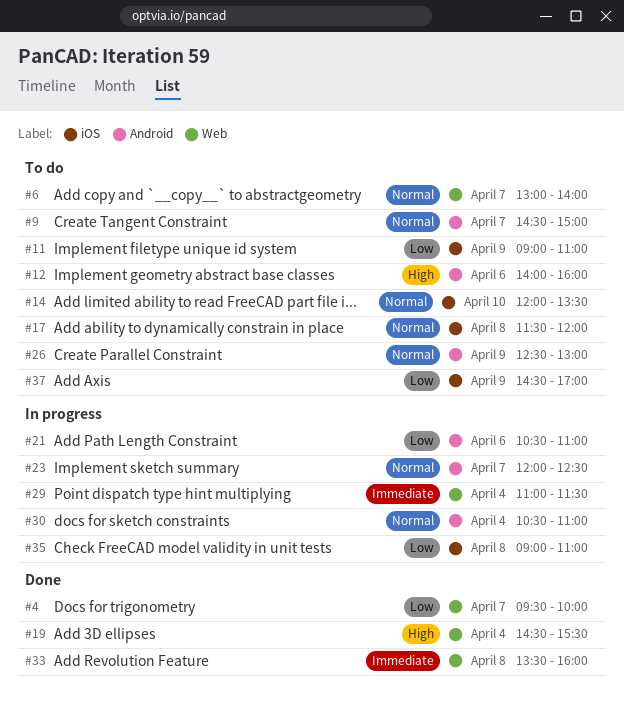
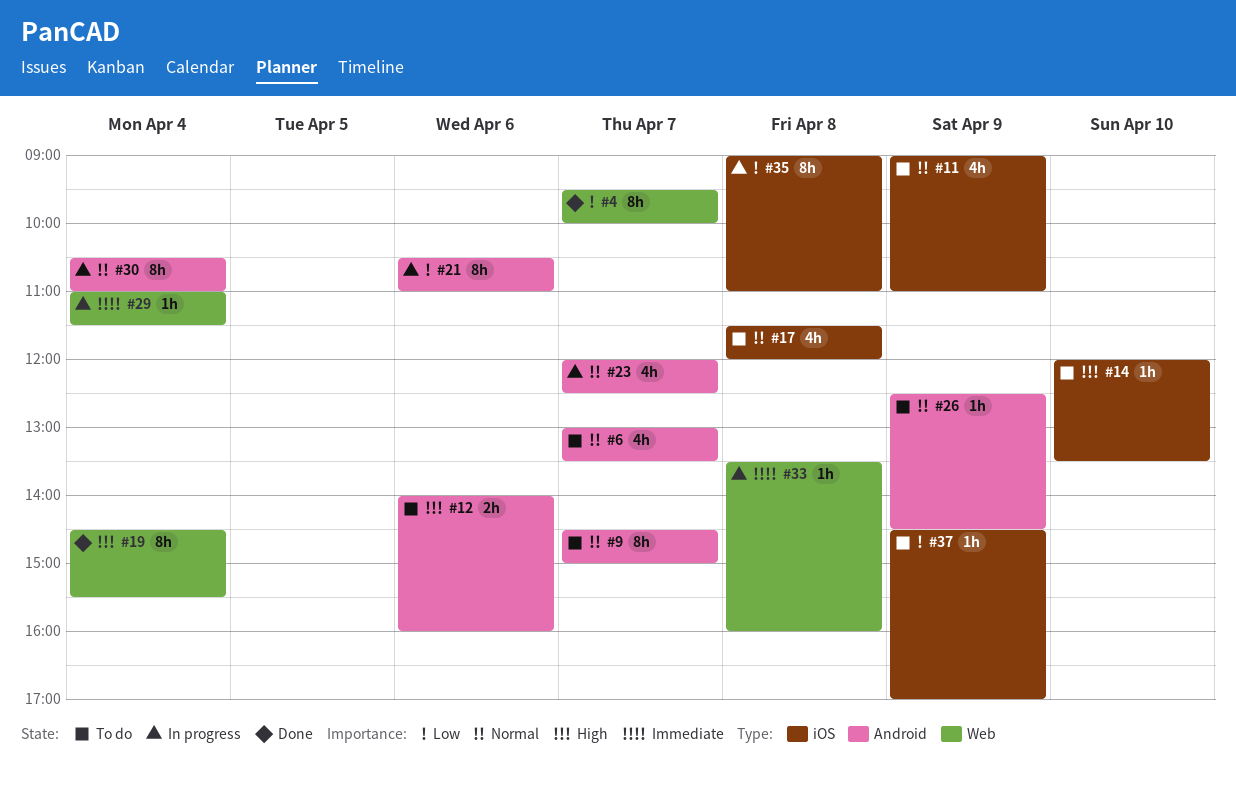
#6, label: Web -> Android
#6, ends: 14:00 -> 13:30
#11, priority: Low -> Normal
#14, priority: Normal -> High
#26, ends: 13:00 -> 14:30
#33, status: Done -> In progress

